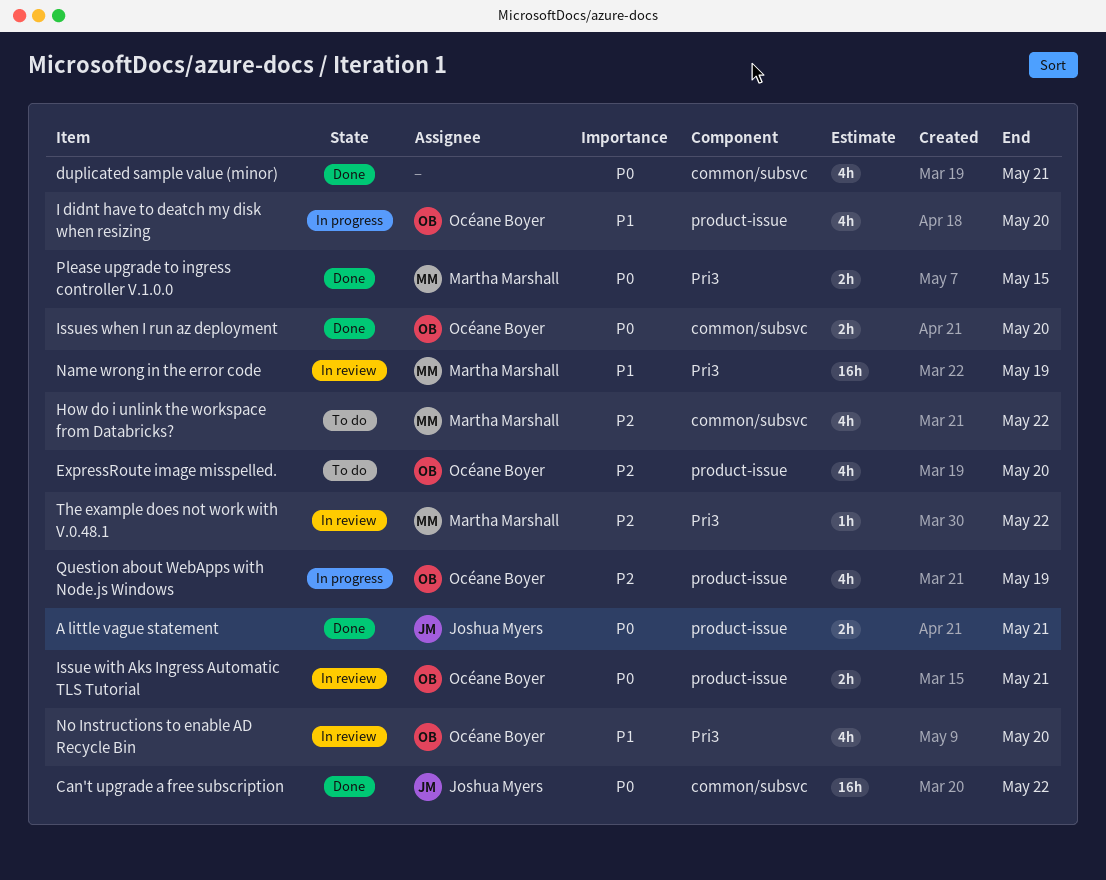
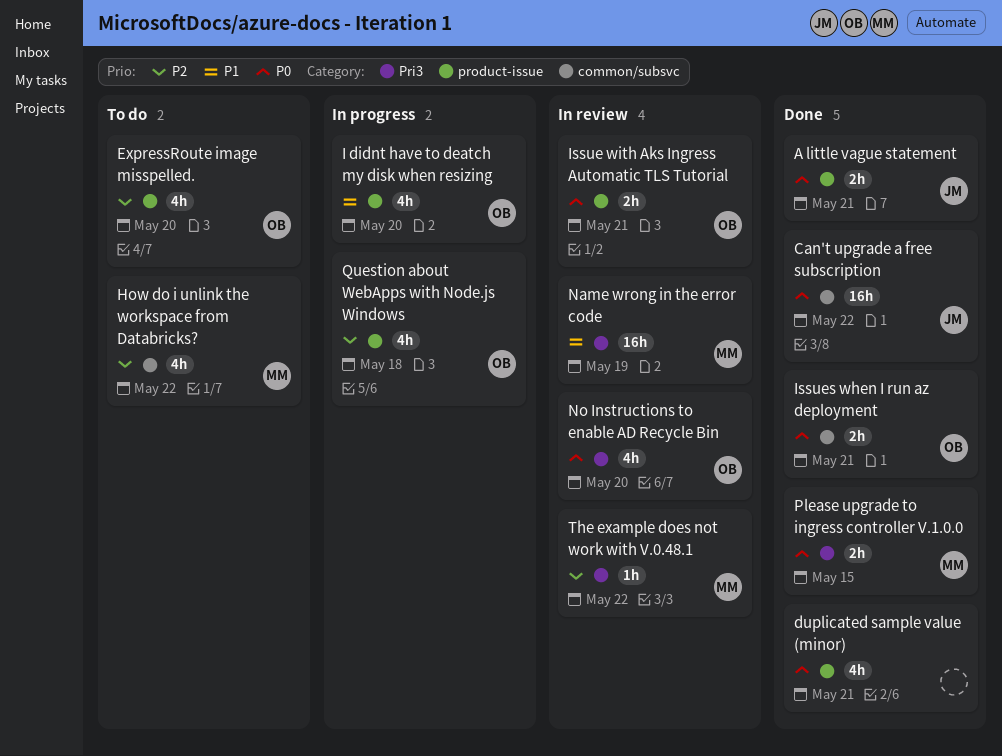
duplicated sample value (minor), label: common/subsvc -> product-issue
Issues when I run az deployment, due: May 20 -> May 21
No Instructions to enable AD Recycle Bin, priority: P1 -> P0
Question about WebApps with Node.js Windows, due: May 19 -> May 18

